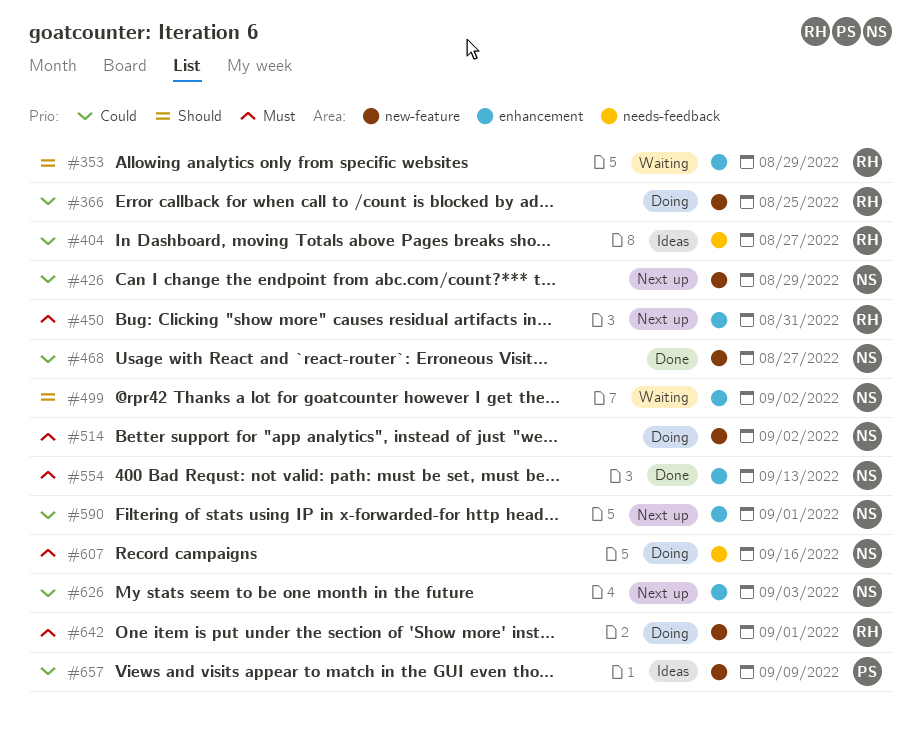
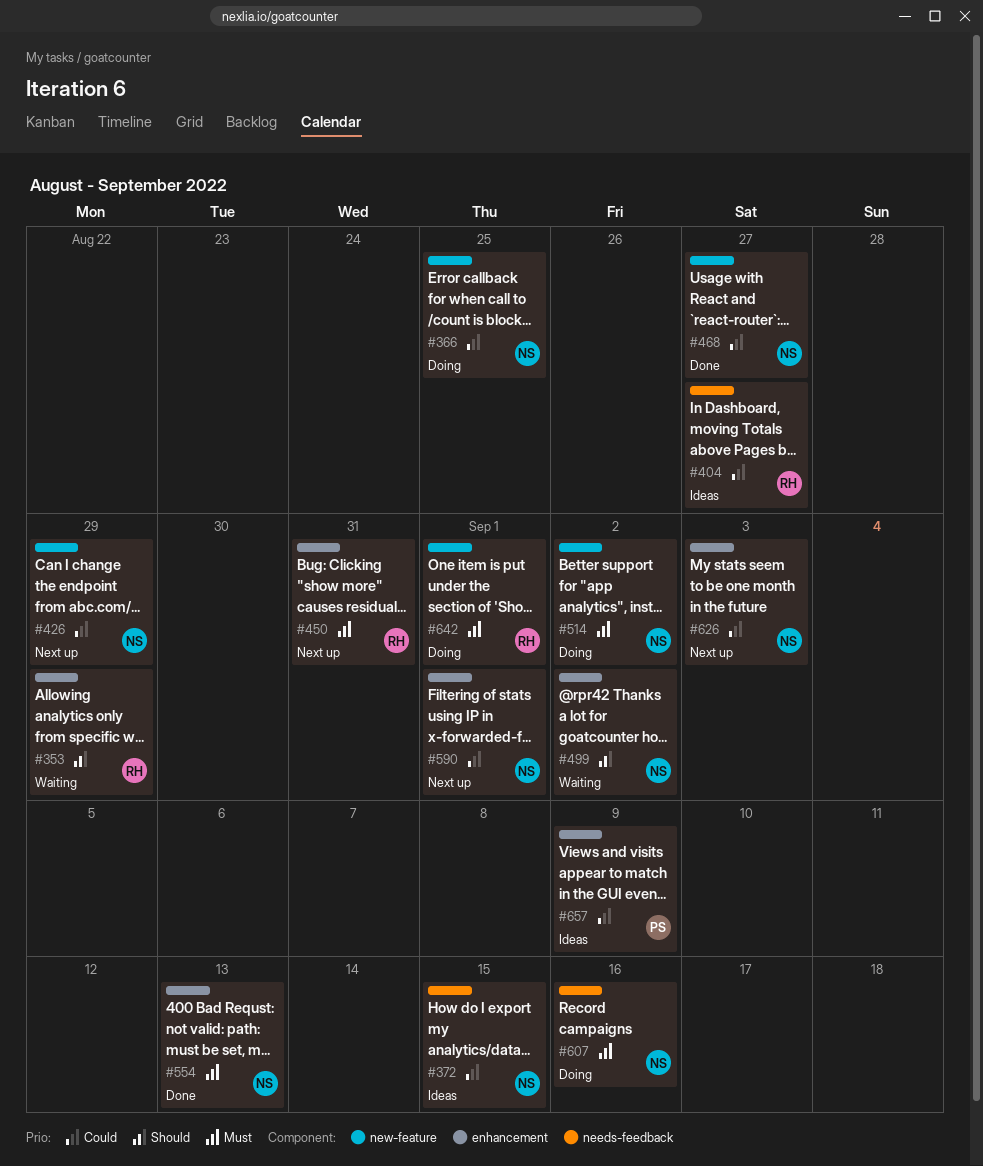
#366, owner: RH -> NS
#372: none -> present
#657, label: new-feature -> enhancement

